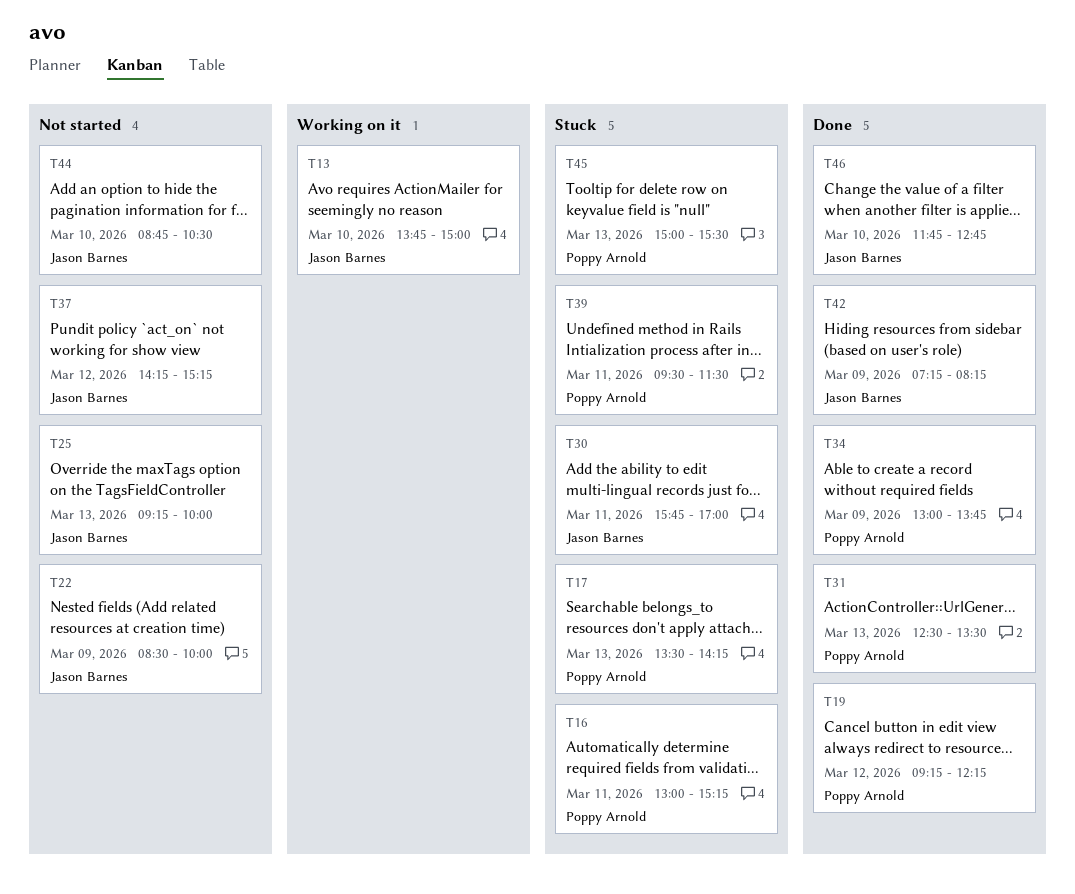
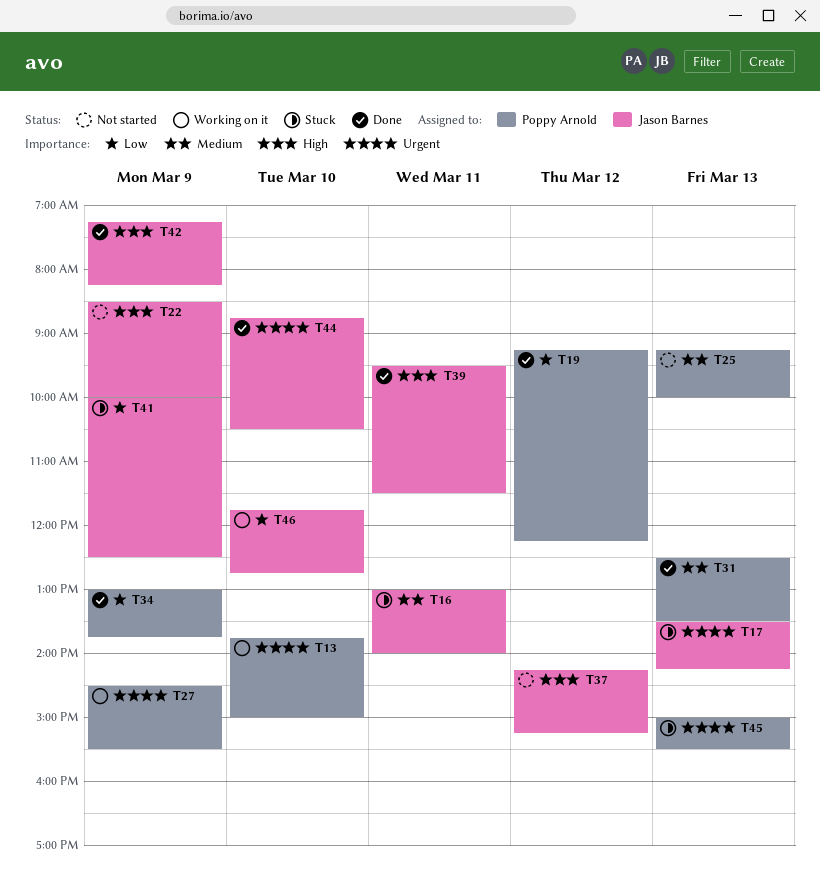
T13, owner: Jason Barnes -> Poppy Arnold
T16, owner: Poppy Arnold -> Jason Barnes
T16, ends: 15:15 -> 14:00
T17, owner: Poppy Arnold -> Jason Barnes
T25, owner: Jason Barnes -> Poppy Arnold
T27: none -> present
T30: present -> none
T39, status: Stuck -> Done
T39, owner: Poppy Arnold -> Jason Barnes
T41: none -> present
T44, status: Not started -> Done
T46, status: Done -> Working on it

